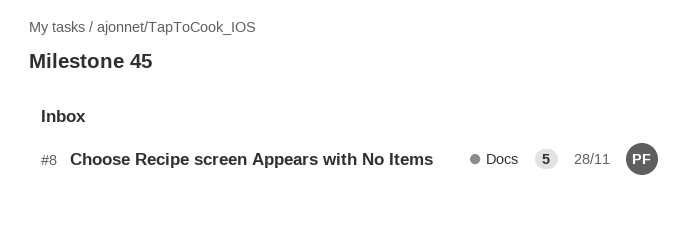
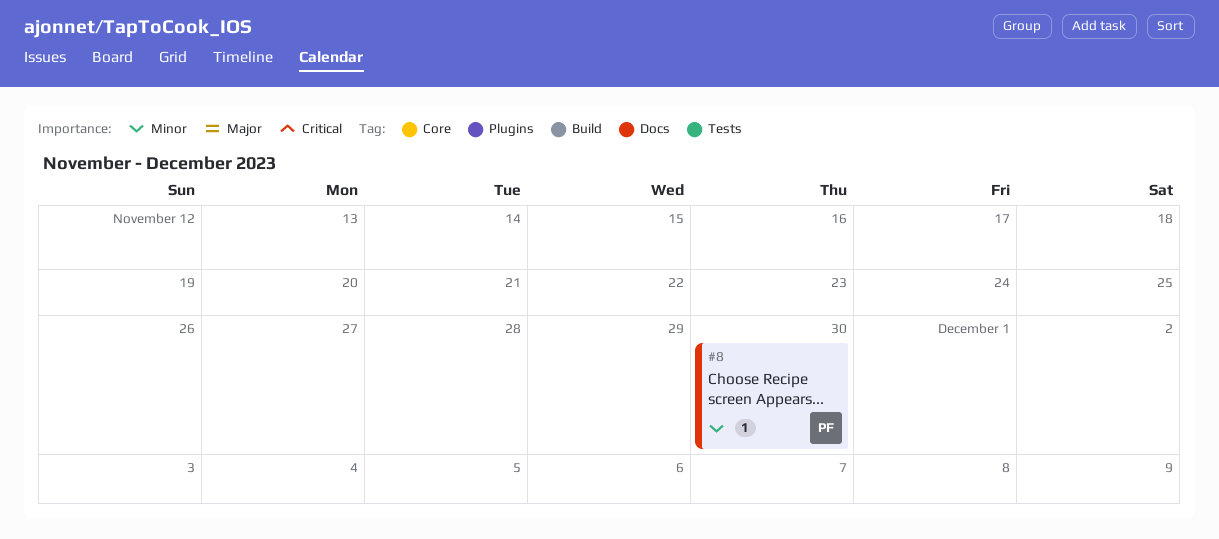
#8, estimate: 5 -> 1
#8, due: Nov 28 -> Nov 30

